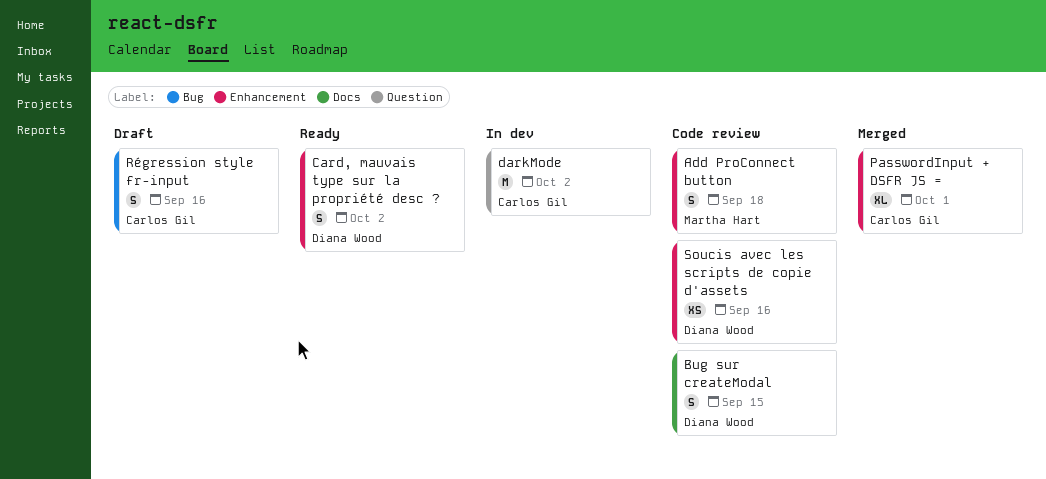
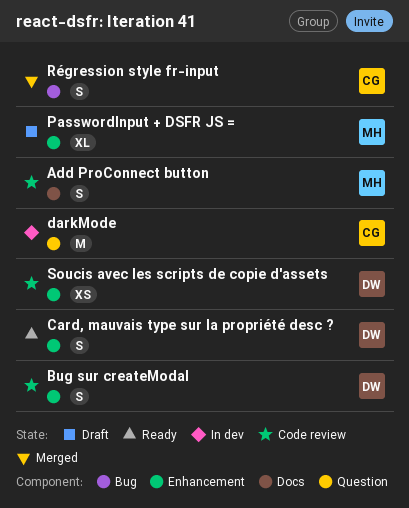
Add ProConnect button, label: Enhancement -> Docs
Bug sur createModal, label: Docs -> Enhancement
PasswordInput + DSFR JS =, status: Merged -> Draft
PasswordInput + DSFR JS =, owner: Carlos Gil -> Martha Hart
Régression style fr-input, status: Draft -> Merged

